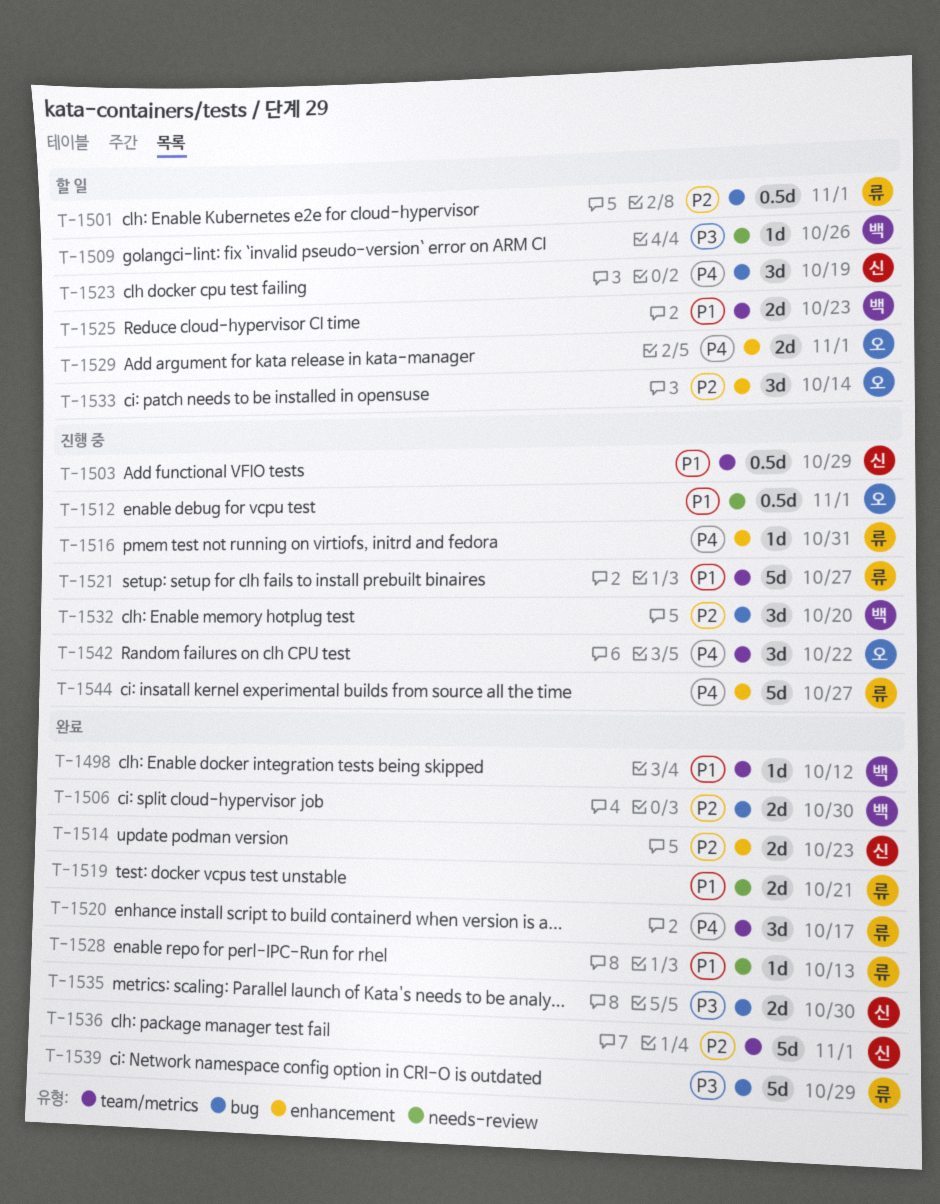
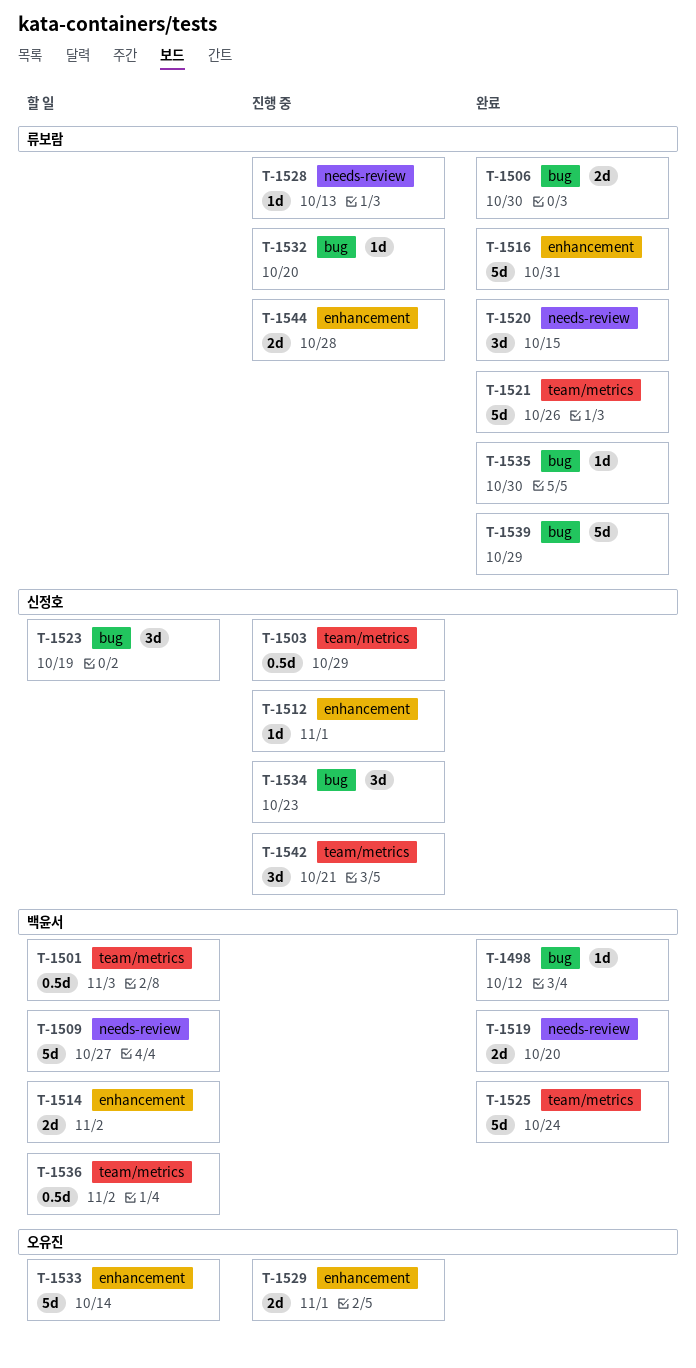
T-1498, label: team/metrics -> bug
T-1501, owner: 류보람 -> 백윤서
T-1501, label: bug -> team/metrics
T-1501, due: Nov 1 -> Nov 3
T-1506, owner: 백윤서 -> 류보람
T-1509, estimate: 1d -> 5d
T-1509, due: Oct 26 -> Oct 27
T-1512, owner: 오유진 -> 신정호
T-1512, label: needs-review -> enhancement
T-1512, estimate: 0.5d -> 1d
T-1514, status: 완료 -> 할 일
T-1514, owner: 신정호 -> 백윤서
T-1514, due: Oct 23 -> Nov 2
T-1516, status: 진행 중 -> 완료
T-1516, estimate: 1d -> 5d
T-1519, owner: 류보람 -> 백윤서
T-1519, due: Oct 21 -> Oct 20
T-1520, label: team/metrics -> needs-review
T-1520, due: Oct 17 -> Oct 15
T-1521, status: 진행 중 -> 완료
T-1521, due: Oct 27 -> Oct 26
T-1525, status: 할 일 -> 완료
T-1525, estimate: 2d -> 5d
T-1525, due: Oct 23 -> Oct 24
T-1528, status: 완료 -> 진행 중
T-1529, status: 할 일 -> 진행 중
T-1532, owner: 백윤서 -> 류보람
T-1532, estimate: 3d -> 1d
T-1533, estimate: 3d -> 5d
T-1534: none -> present
T-1535, owner: 신정호 -> 류보람
T-1535, estimate: 2d -> 1d
T-1536, status: 완료 -> 할 일
T-1536, owner: 신정호 -> 백윤서
T-1536, estimate: 5d -> 0.5d
T-1536, due: Nov 1 -> Nov 2
T-1542, owner: 오유진 -> 신정호
T-1542, due: Oct 22 -> Oct 21
T-1544, estimate: 5d -> 2d
T-1544, due: Oct 27 -> Oct 28

